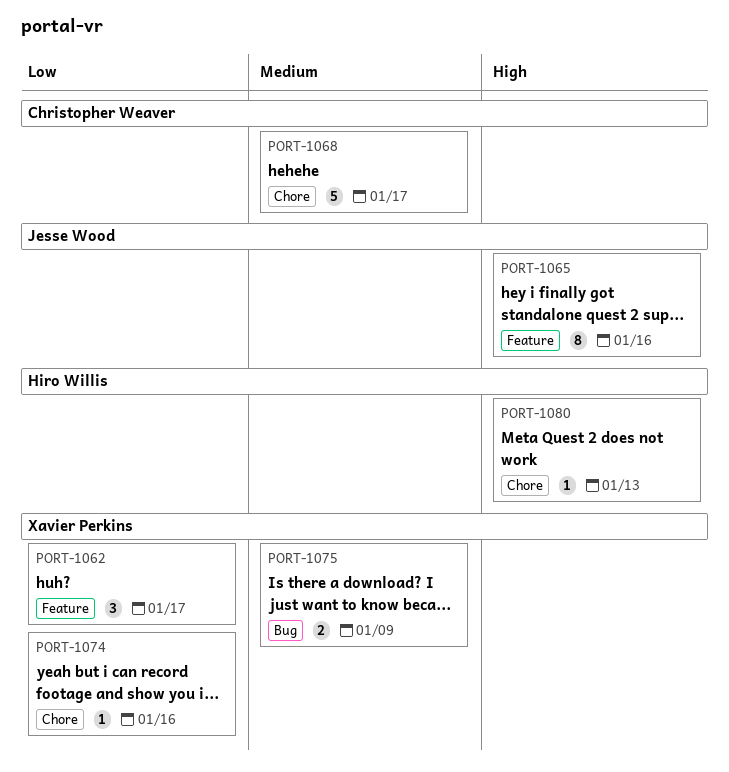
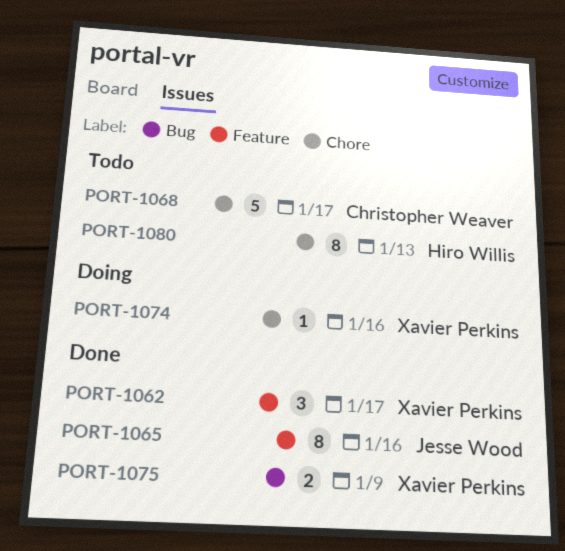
PORT-1080, estimate: 1 -> 8

